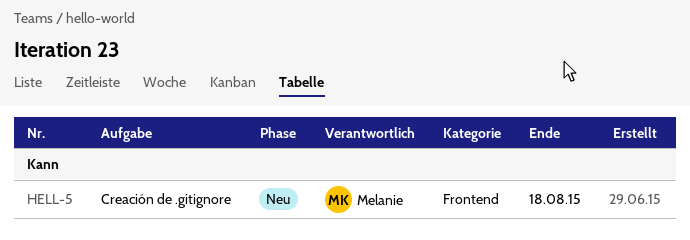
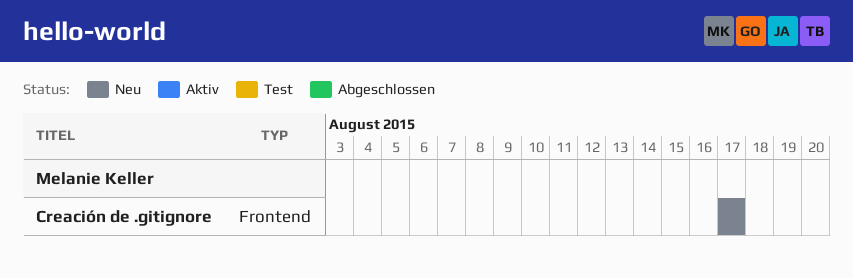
Creación de .gitignore, due: Aug 18 -> Aug 17

